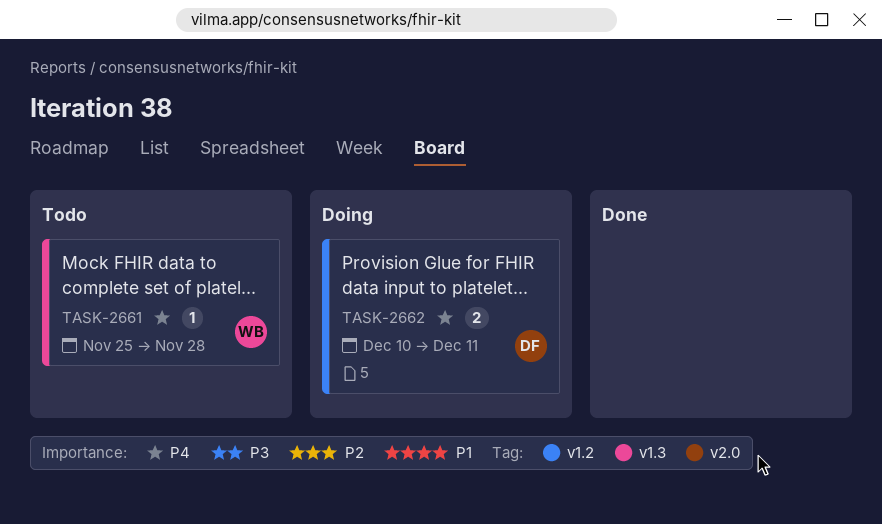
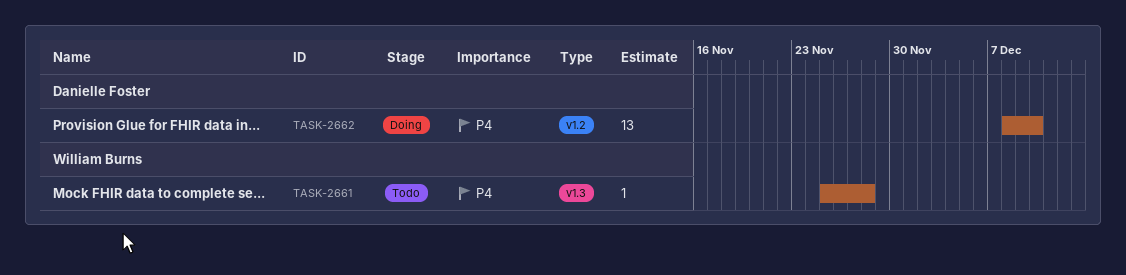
TASK-2662, estimate: 2 -> 13
TASK-2662, start: Dec 10 -> Dec 8
TASK-2662, due: Dec 11 -> Dec 10

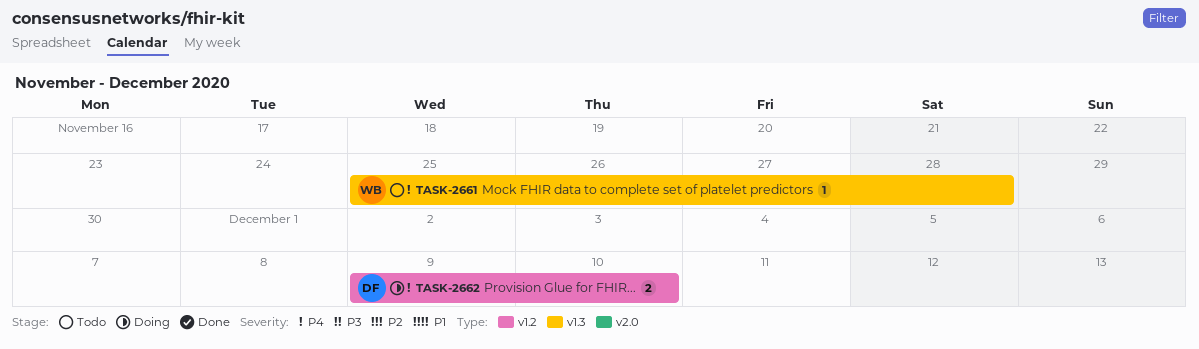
TASK-2662, estimate: 13 -> 2
TASK-2662, start: Dec 8 -> Dec 9

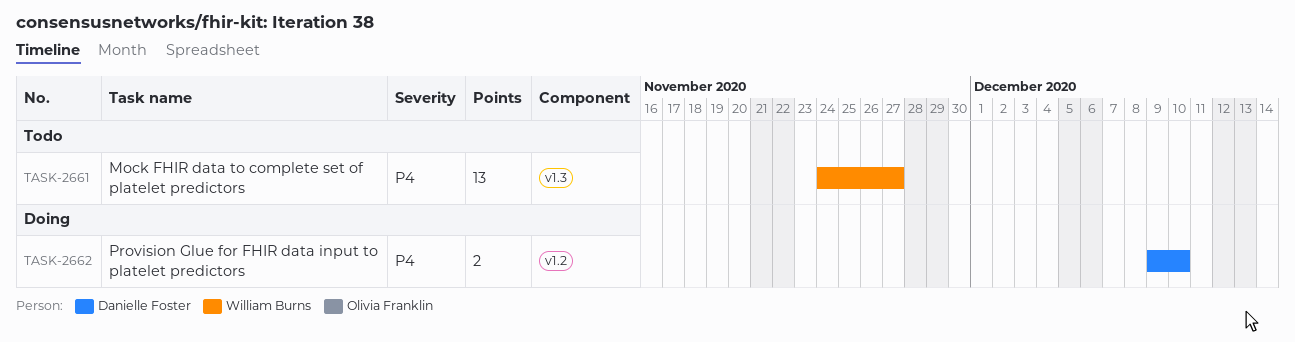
TASK-2661, estimate: 1 -> 13
TASK-2661, start: Nov 25 -> Nov 24
TASK-2661, due: Nov 28 -> Nov 27

